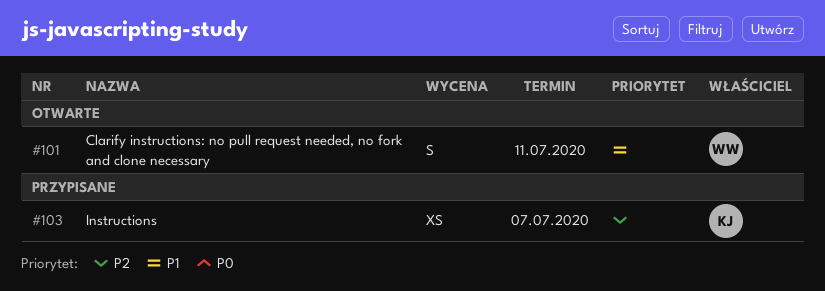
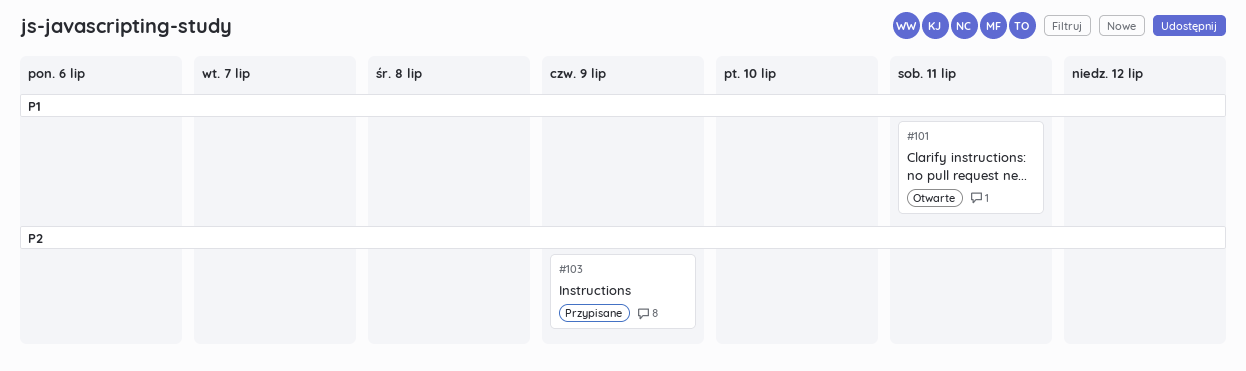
#103, due: Jul 7 -> Jul 9

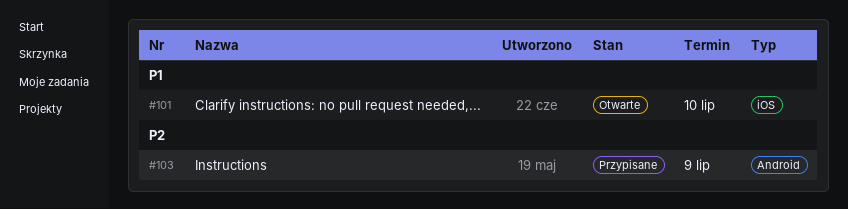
#101, due: Jul 11 -> Jul 10

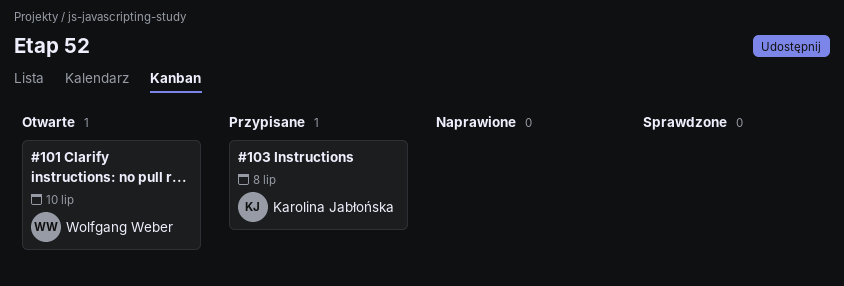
#103, due: Jul 9 -> Jul 8

